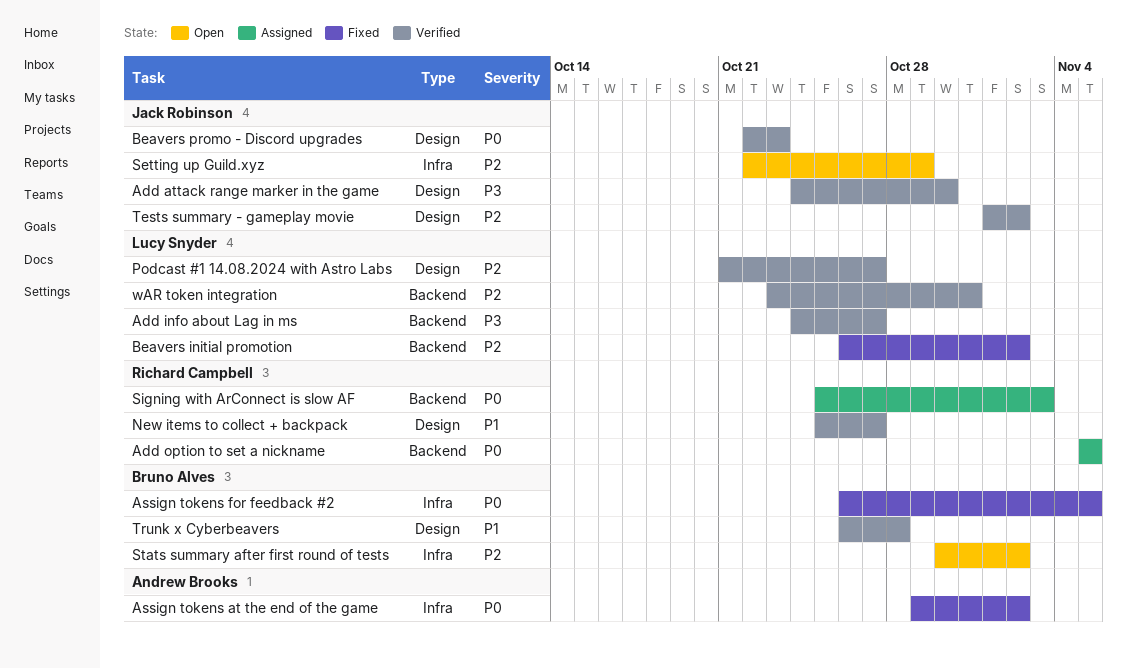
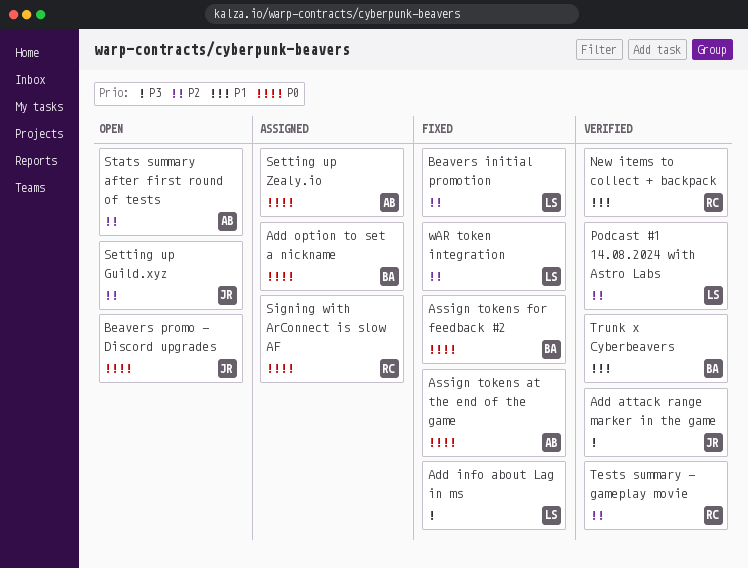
Add info about Lag in ms, status: Verified -> Fixed
Add option to set a nickname, owner: Richard Campbell -> Bruno Alves
Beavers promo - Discord upgrades, status: Verified -> Open
Setting up Zealy.io: none -> present
Stats summary after first round of tests, owner: Bruno Alves -> Andrew Brooks
Tests summary - gameplay movie, owner: Jack Robinson -> Richard Campbell
wAR token integration, status: Verified -> Fixed

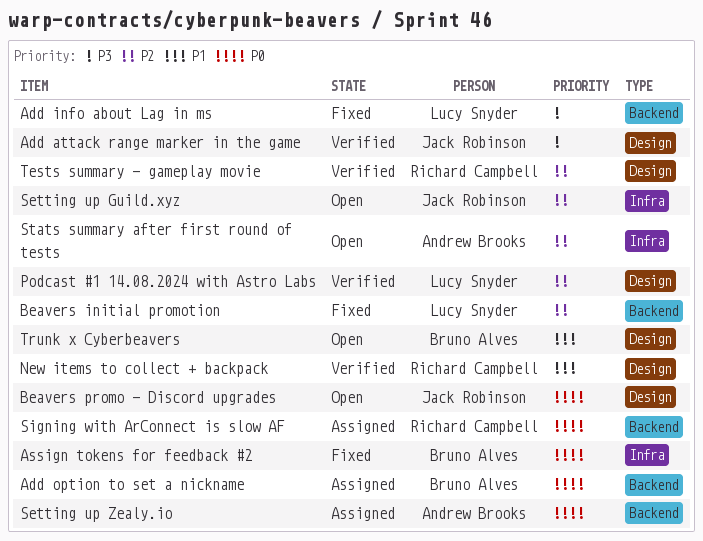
Assign tokens at the end of the game: present -> none
Trunk x Cyberbeavers, status: Verified -> Open
wAR token integration: present -> none

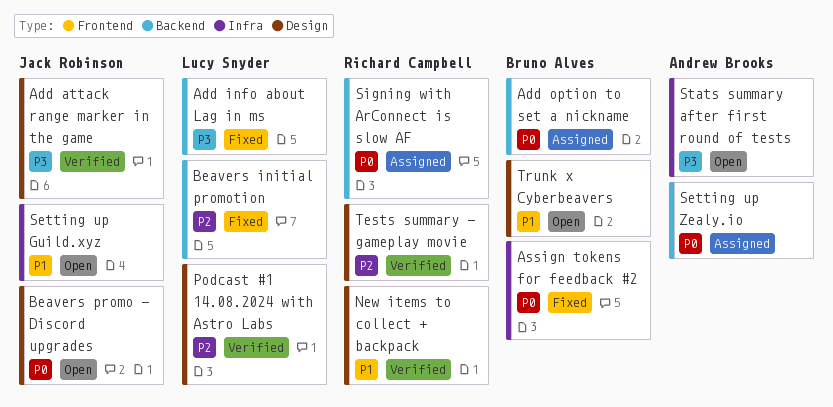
Setting up Guild.xyz, priority: P2 -> P1
Stats summary after first round of tests, priority: P2 -> P3

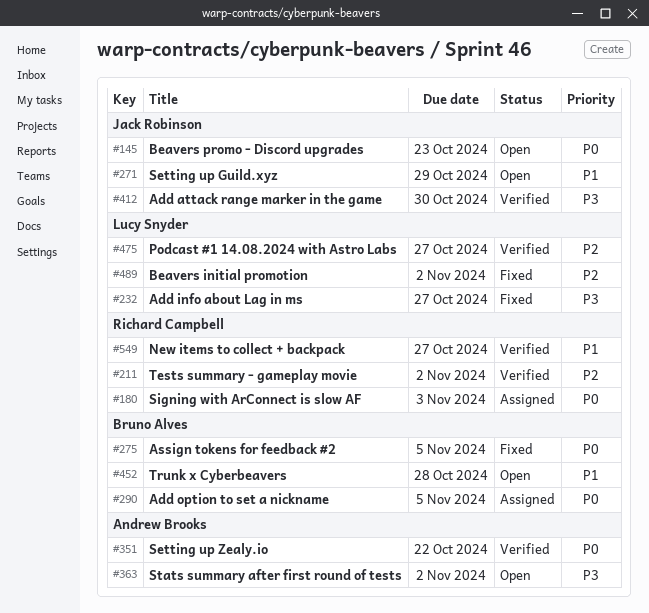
Setting up Zealy.io, status: Assigned -> Verified

